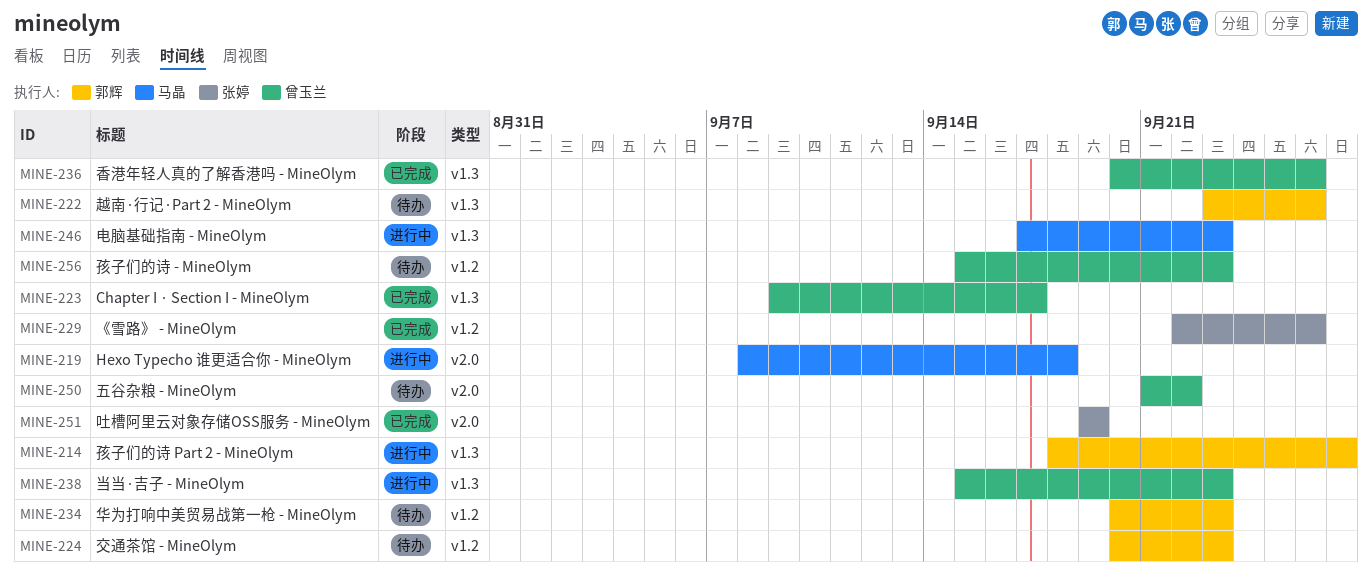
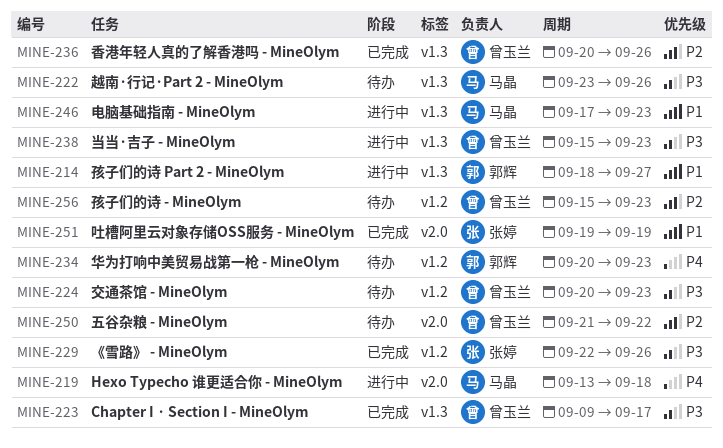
MINE-219, start: Sep 8 -> Sep 13
MINE-222, owner: 郭辉 -> 马晶
MINE-224, owner: 郭辉 -> 曾玉兰

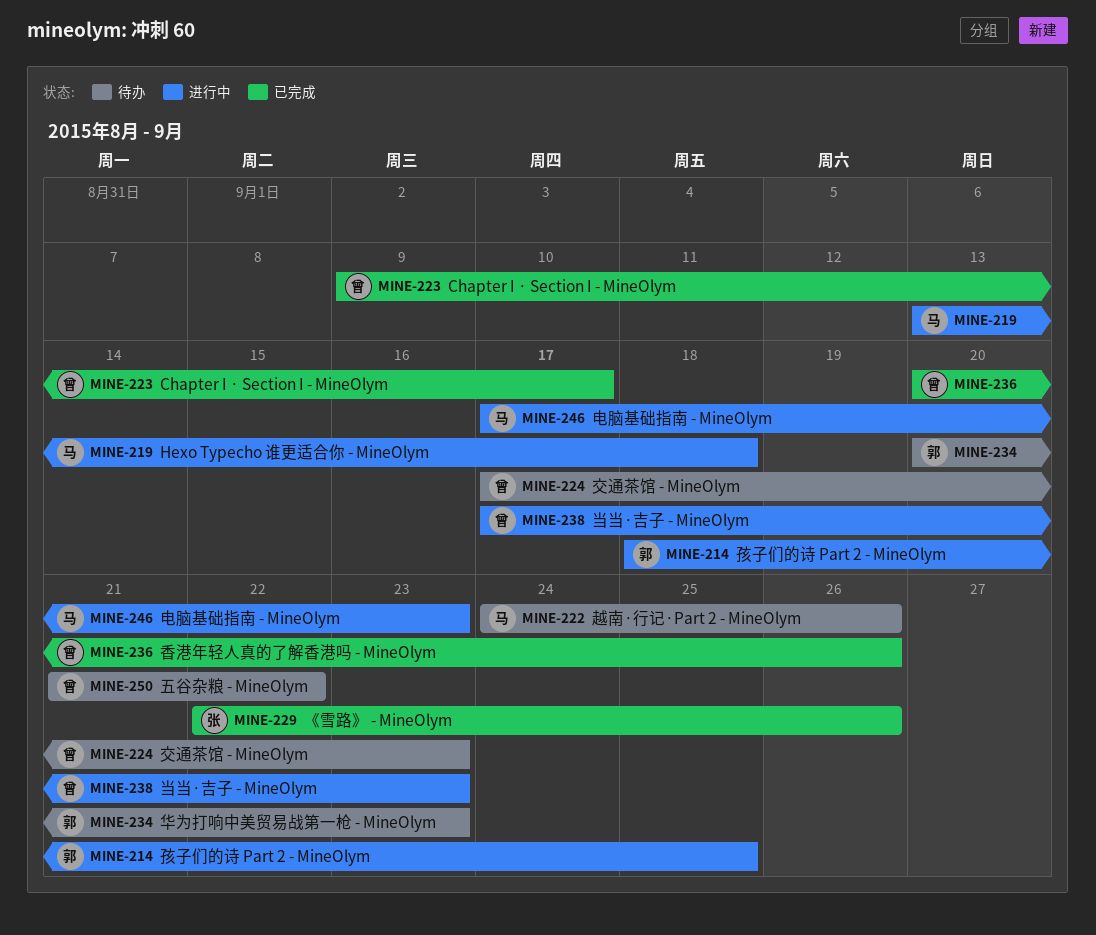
MINE-214, due: Sep 27 -> Sep 25
MINE-222, start: Sep 23 -> Sep 24
MINE-224, start: Sep 20 -> Sep 17
MINE-238, start: Sep 15 -> Sep 17
MINE-251: present -> none
MINE-256: present -> none

